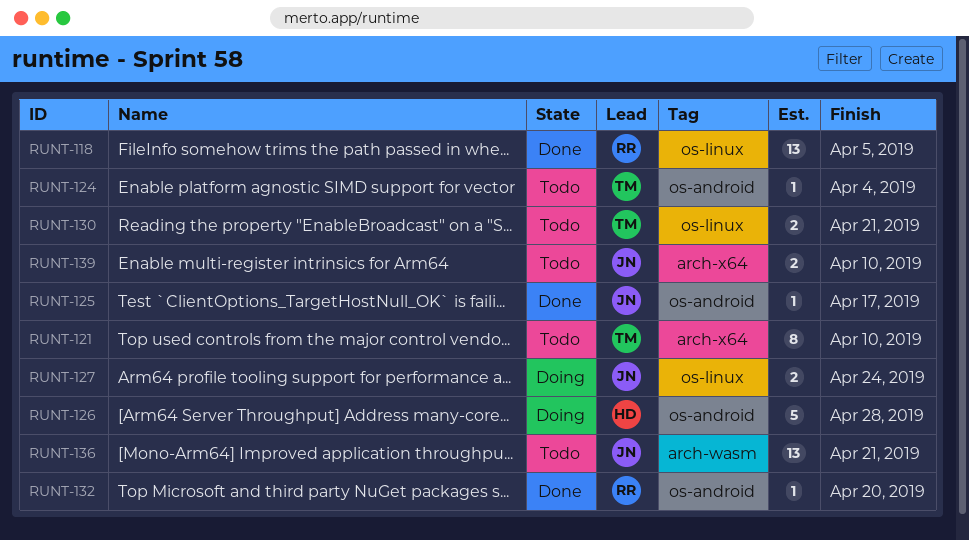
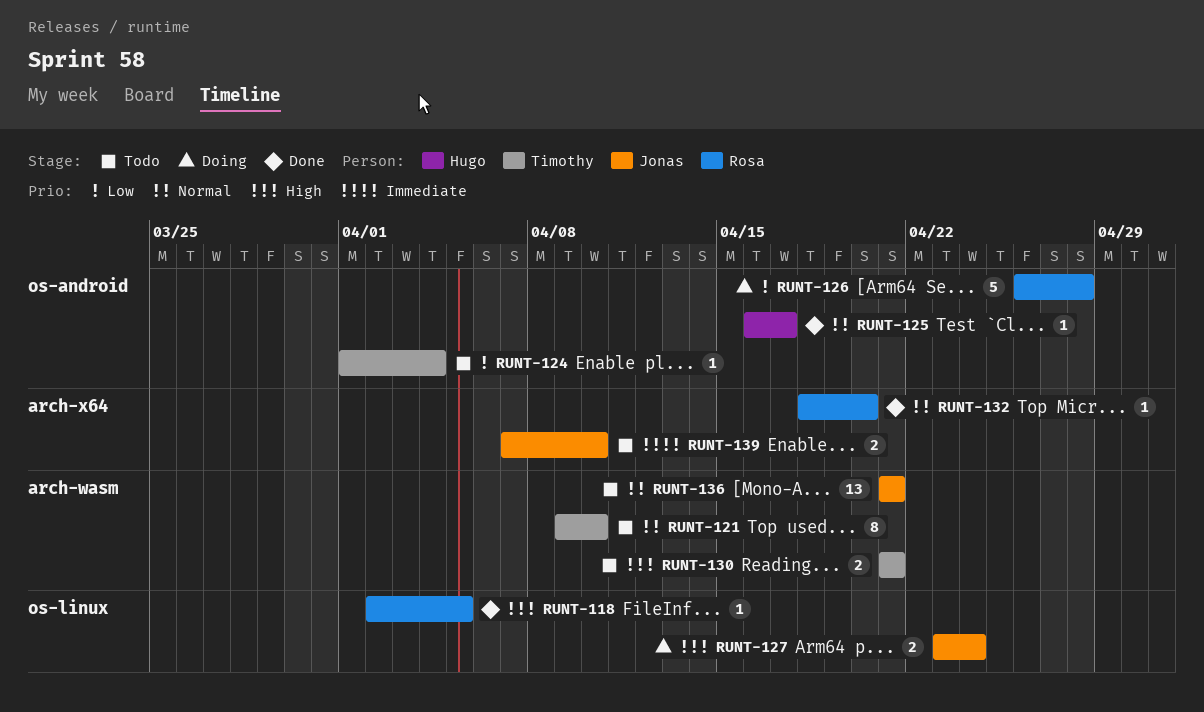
RUNT-118, estimate: 13 -> 1
RUNT-121, label: arch-x64 -> arch-wasm
RUNT-125, owner: Jonas -> Hugo
RUNT-126, owner: Hugo -> Rosa
RUNT-130, label: os-linux -> arch-wasm
RUNT-132, label: os-android -> arch-x64

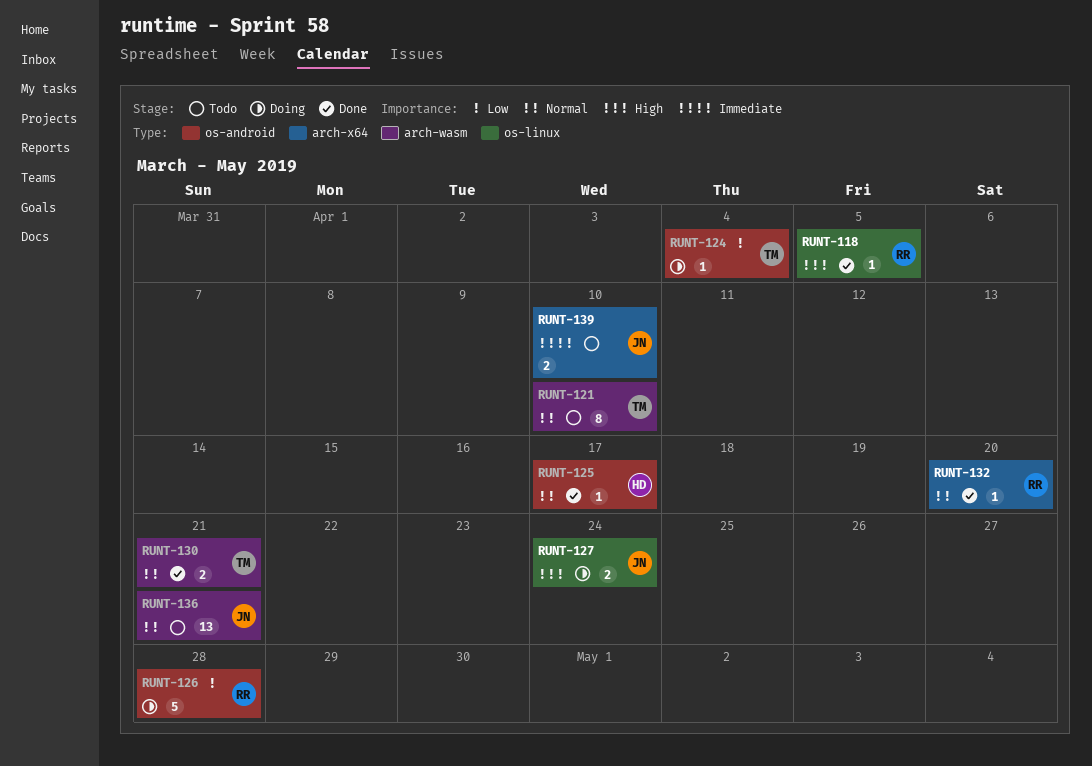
RUNT-124, status: Todo -> Doing
RUNT-130, status: Todo -> Done
RUNT-130, priority: High -> Normal

